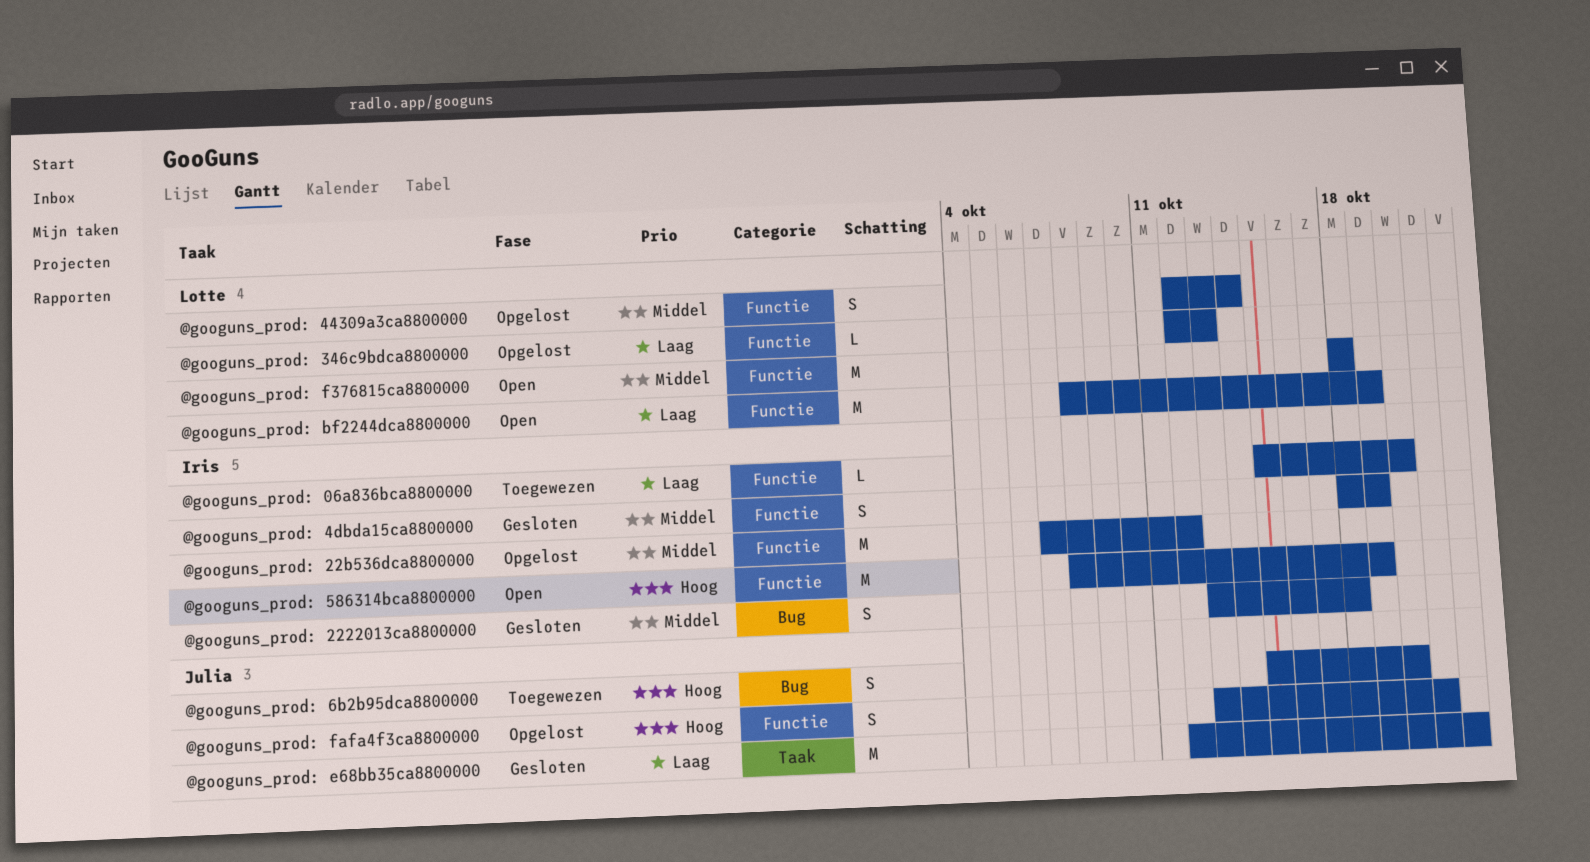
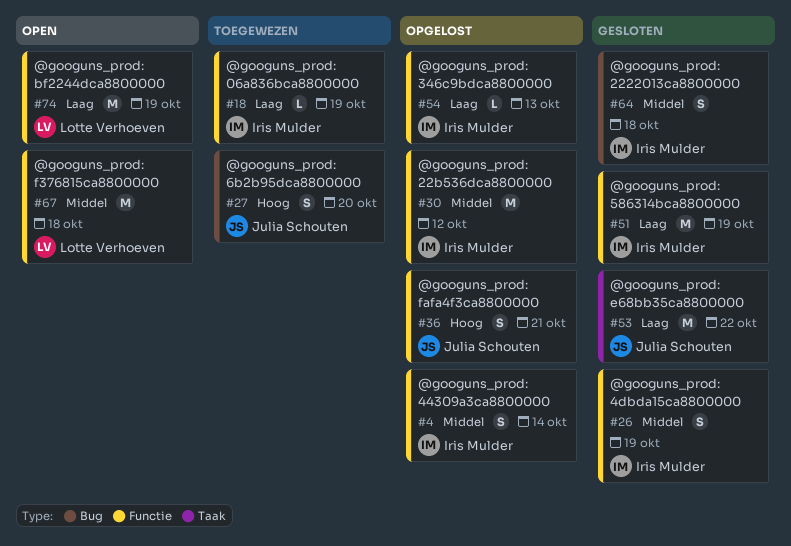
@googuns_prod: 06a836bca8800000, due: Oct 20 -> Oct 19
@googuns_prod: 346c9bdca8800000, owner: Lotte Verhoeven -> Iris Mulder
@googuns_prod: 44309a3ca8800000, owner: Lotte Verhoeven -> Iris Mulder
@googuns_prod: 586314bca8800000, status: Open -> Gesloten
@googuns_prod: 586314bca8800000, priority: Hoog -> Laag

